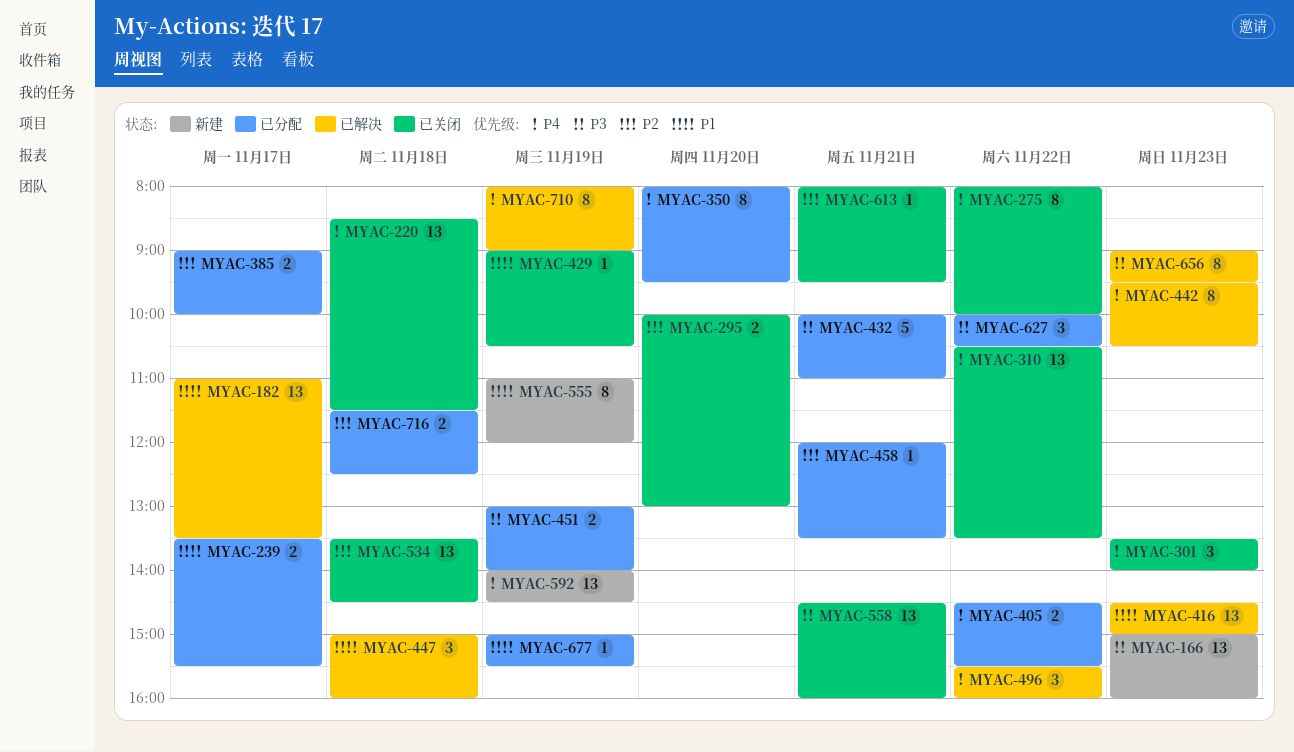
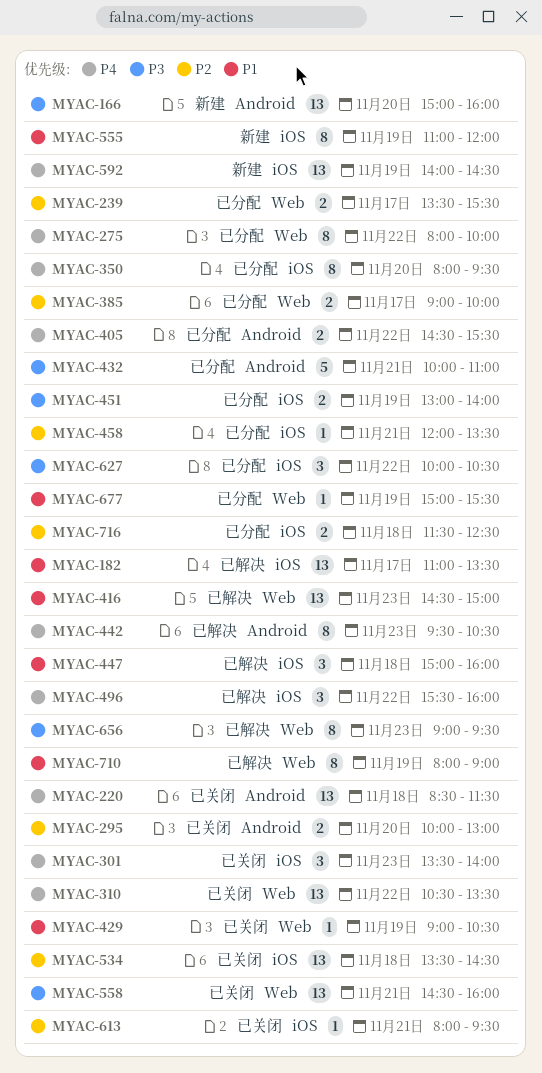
MYAC-166, day: Nov 23 -> Nov 20
MYAC-239, priority: P1 -> P2
MYAC-275, status: 已关闭 -> 已分配
MYAC-710, priority: P4 -> P1

